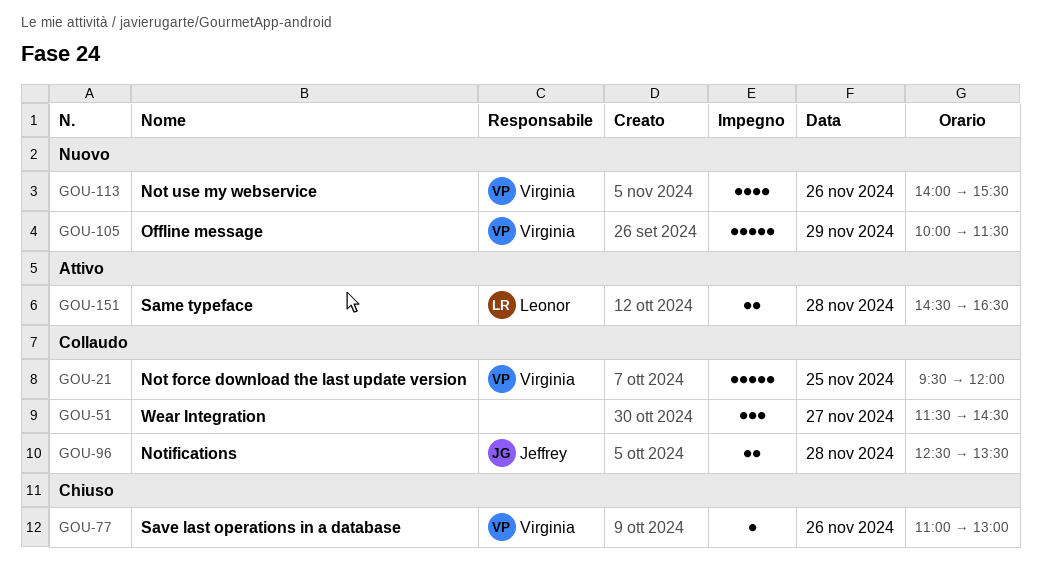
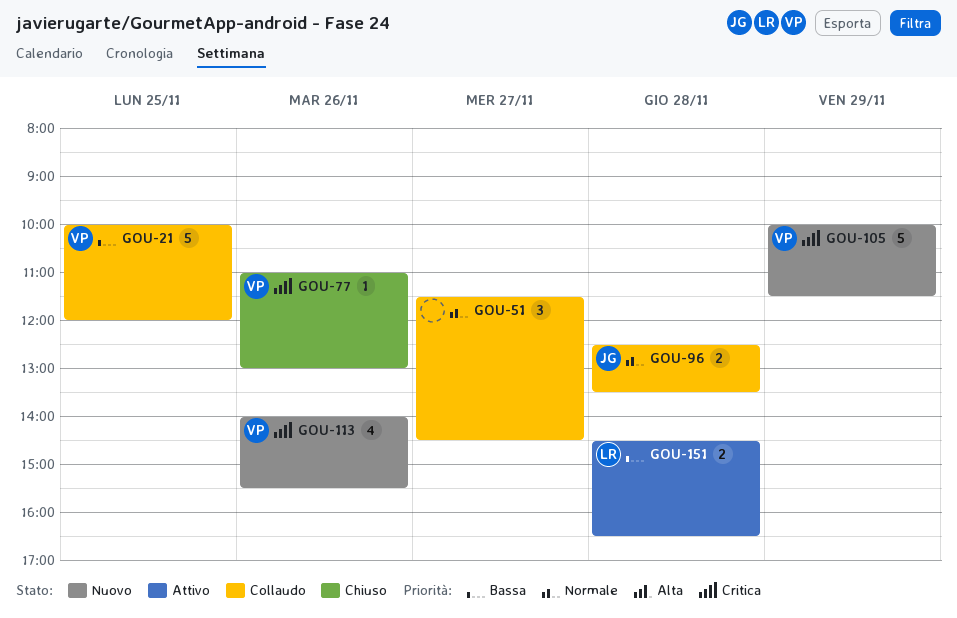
GOU-21, begins: 09:30 -> 10:00

